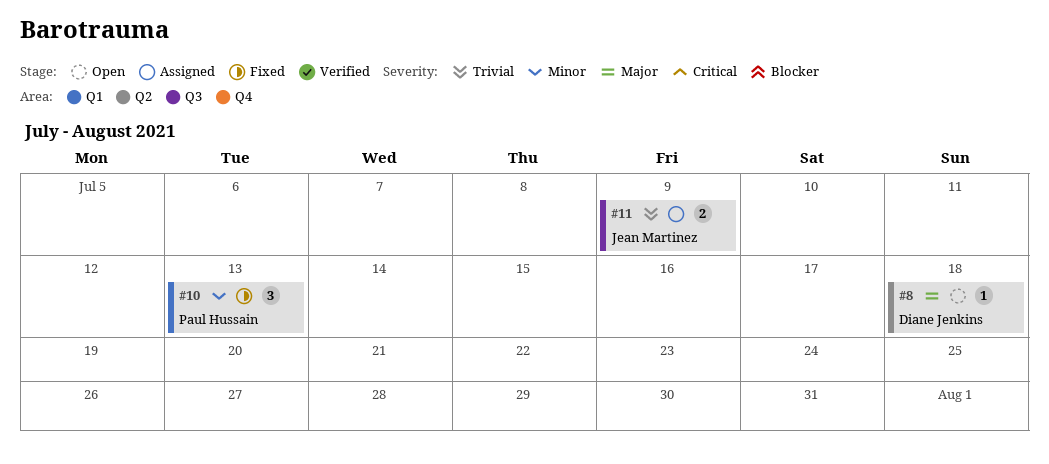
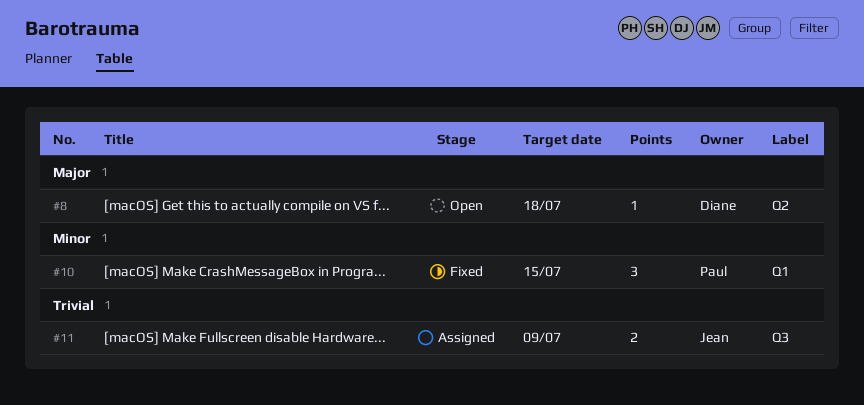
#10, due: Jul 13 -> Jul 15

